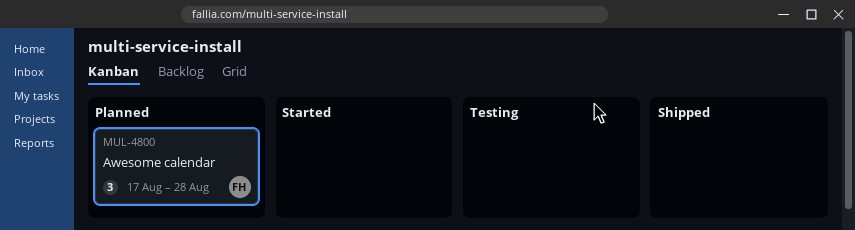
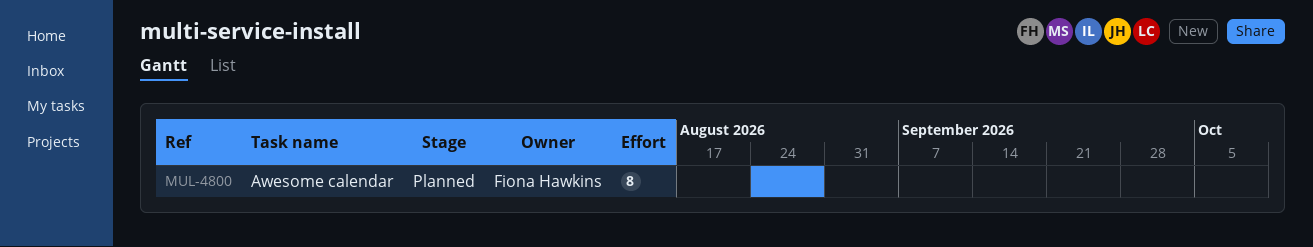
MUL-4800, estimate: 3 -> 8
MUL-4800, start: Aug 17 -> Aug 24

